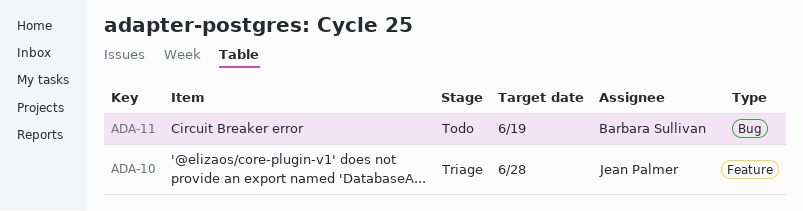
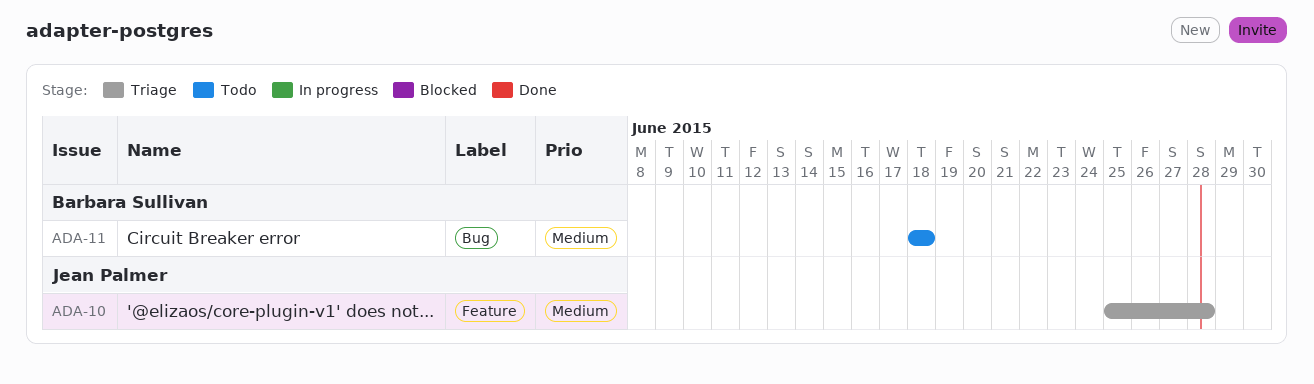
ADA-11, due: Jun 19 -> Jun 18

